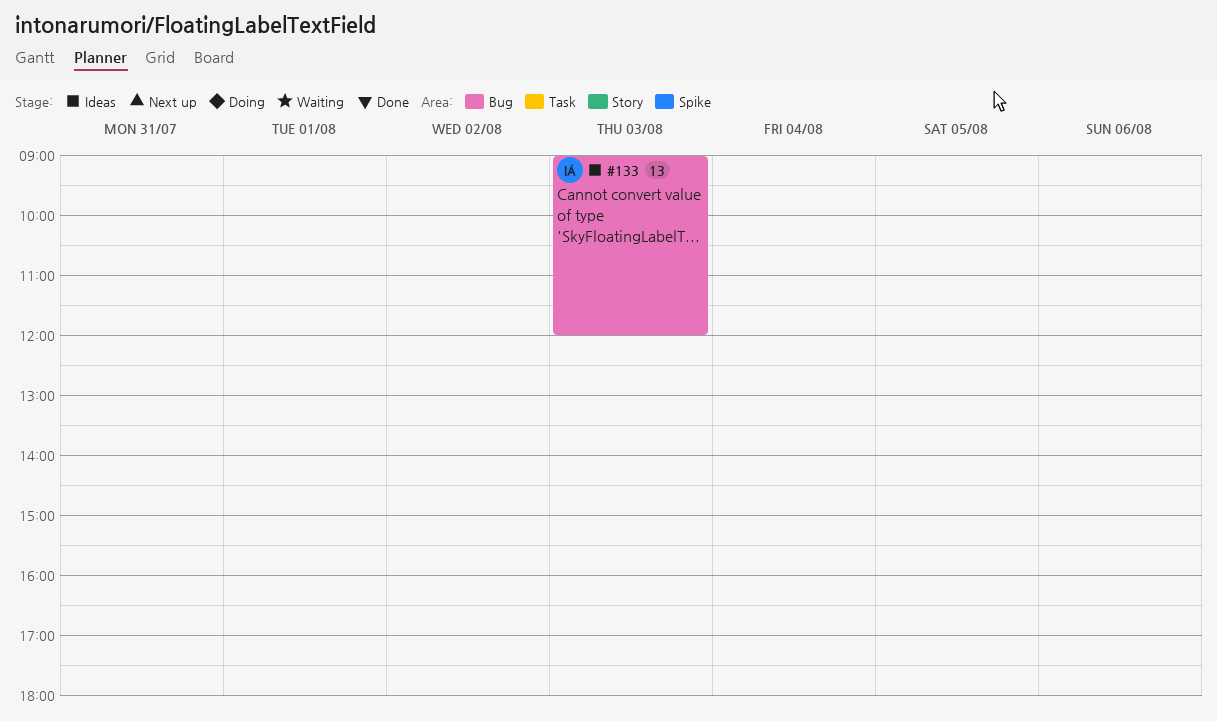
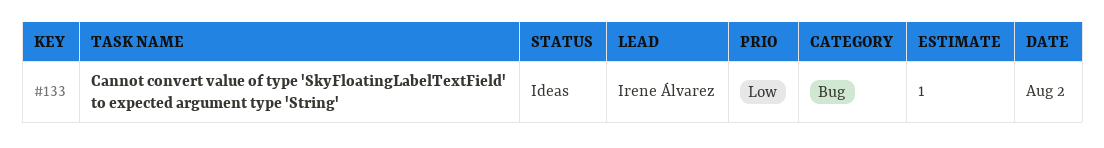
#133, estimate: 13 -> 1
#133, day: Aug 3 -> Aug 2

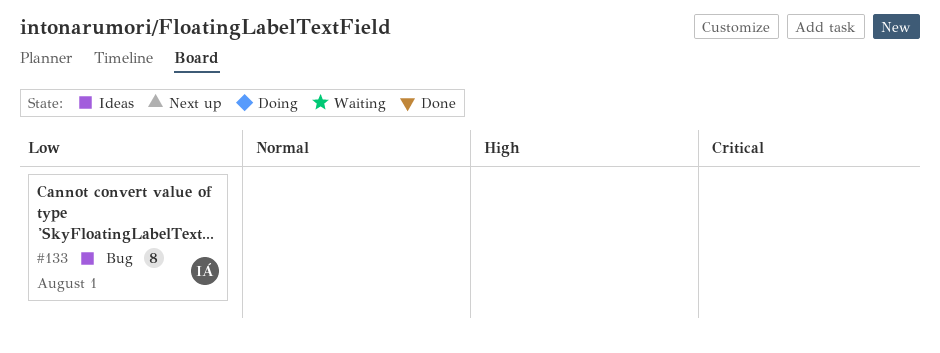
#133, estimate: 1 -> 8
#133, day: Aug 2 -> Aug 1

